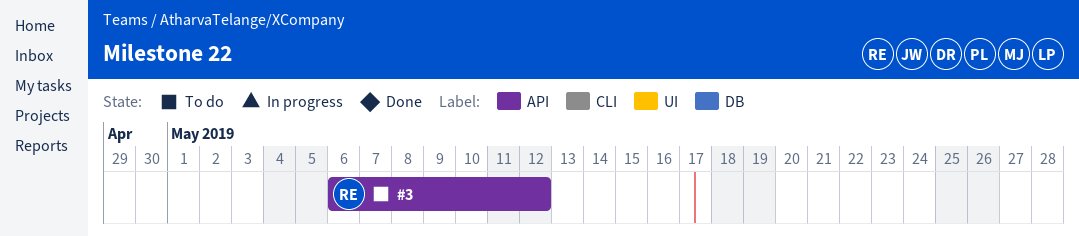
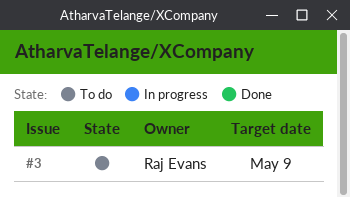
#3, due: May 12 -> May 9

